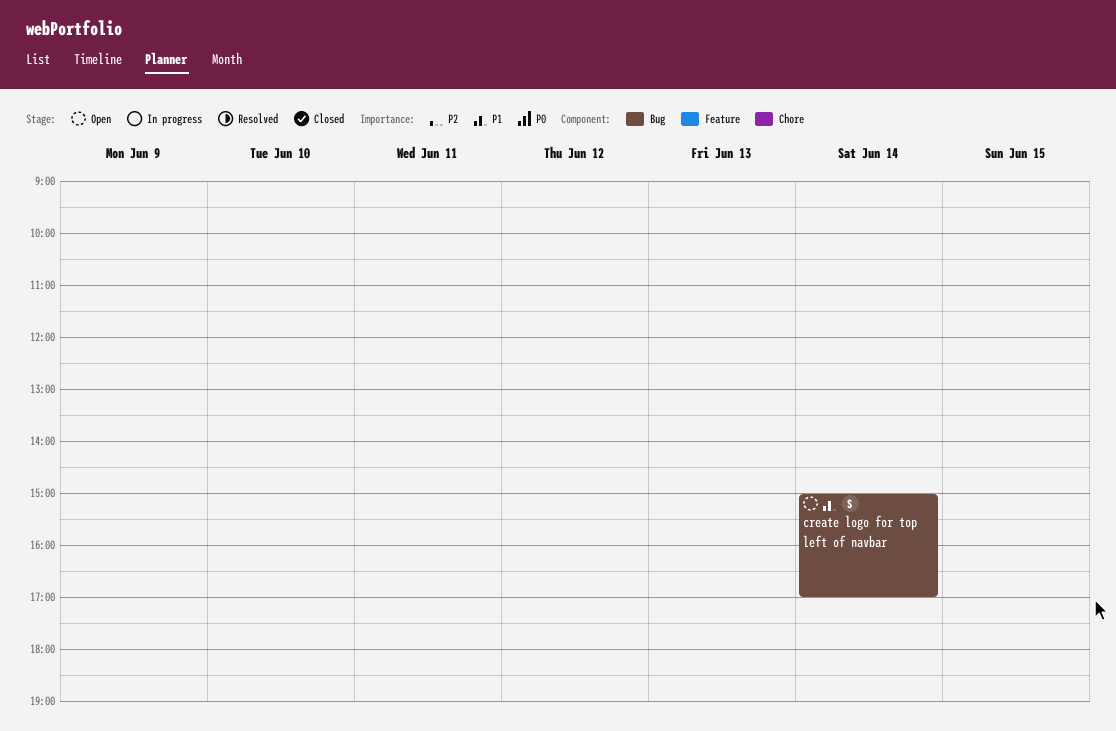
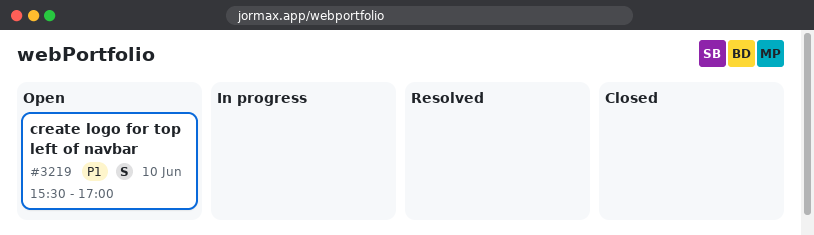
create logo for top left of navbar, day: Jun 14 -> Jun 10
create logo for top left of navbar, begins: 15:00 -> 15:30

